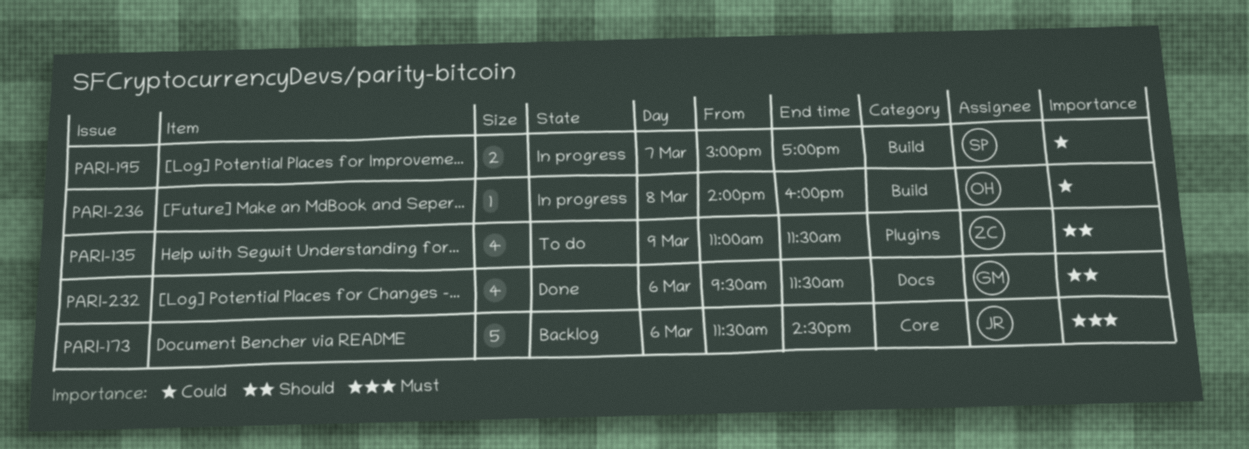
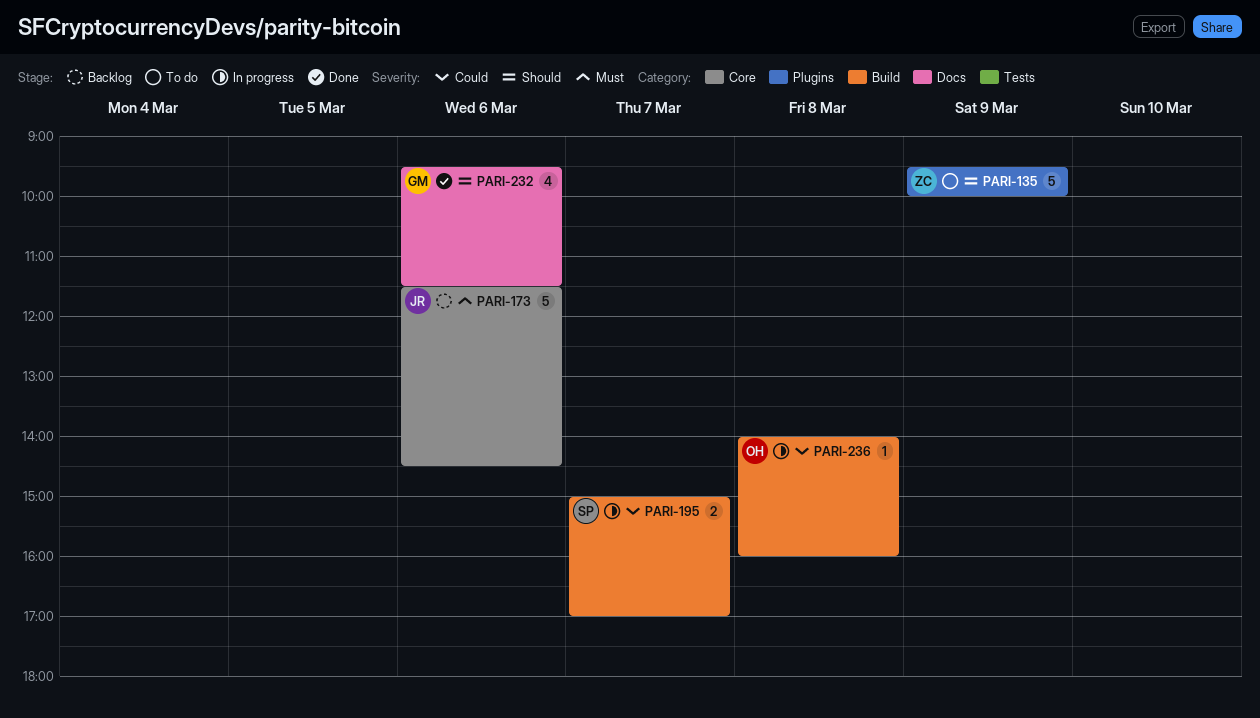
PARI-135, estimate: 4 -> 5
PARI-135, begins: 11:00 -> 09:30
PARI-135, ends: 11:30 -> 10:00

